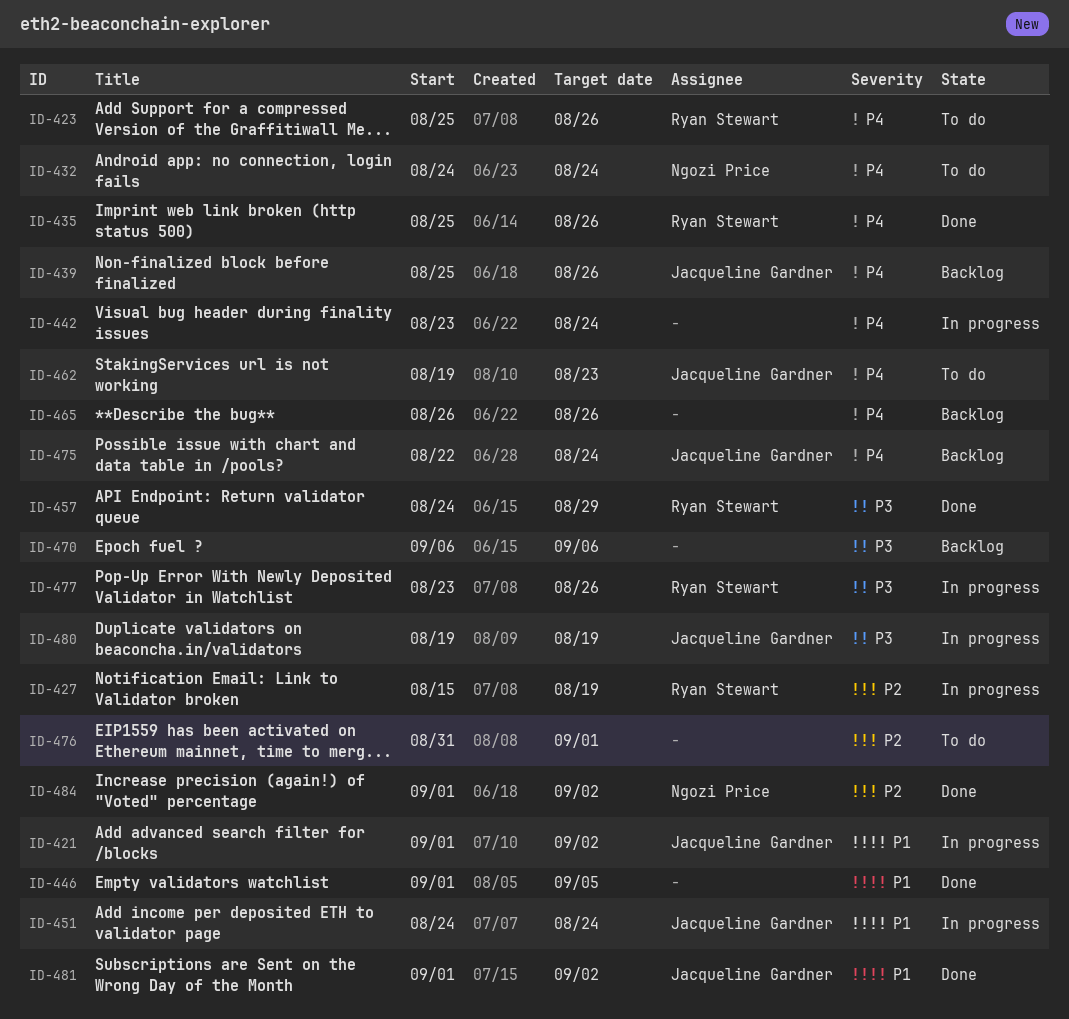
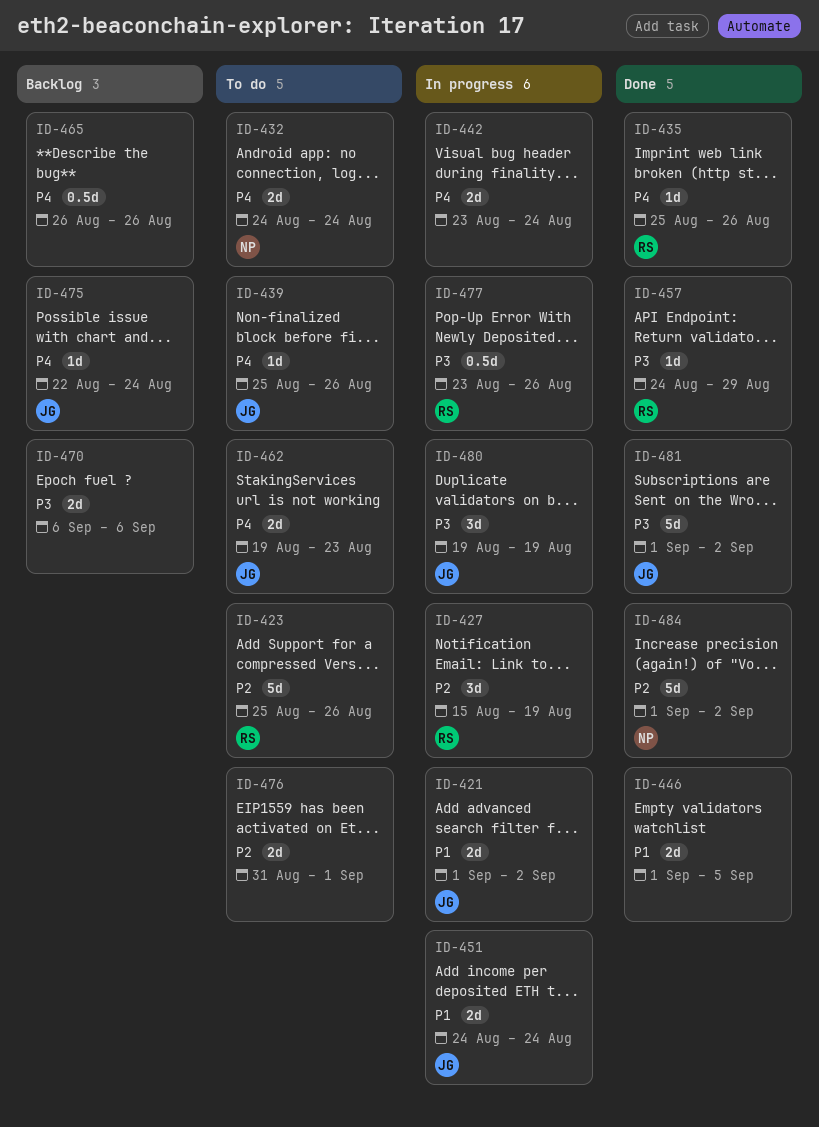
ID-423, priority: P4 -> P2
ID-439, status: Backlog -> To do
ID-481, priority: P1 -> P3

